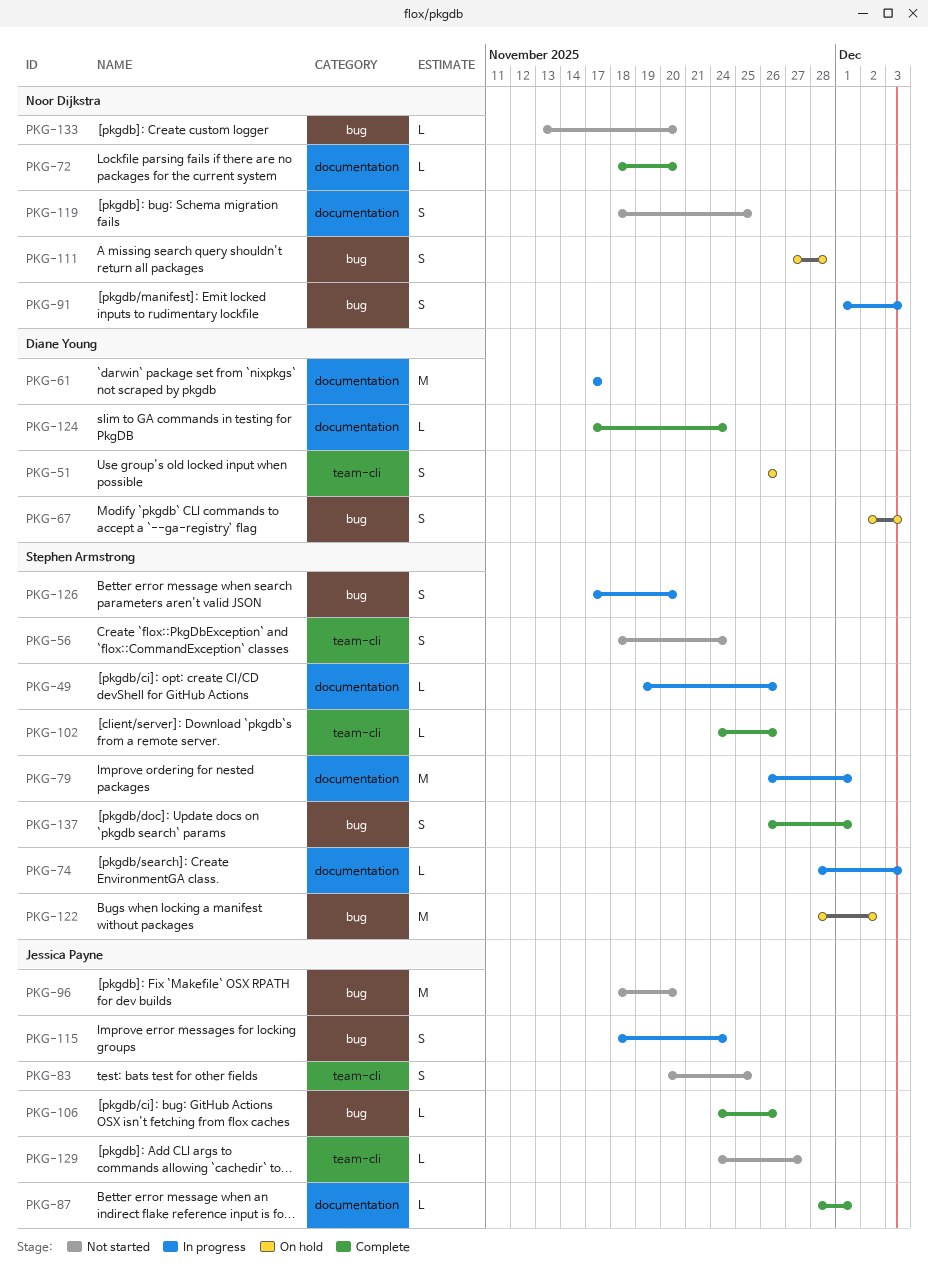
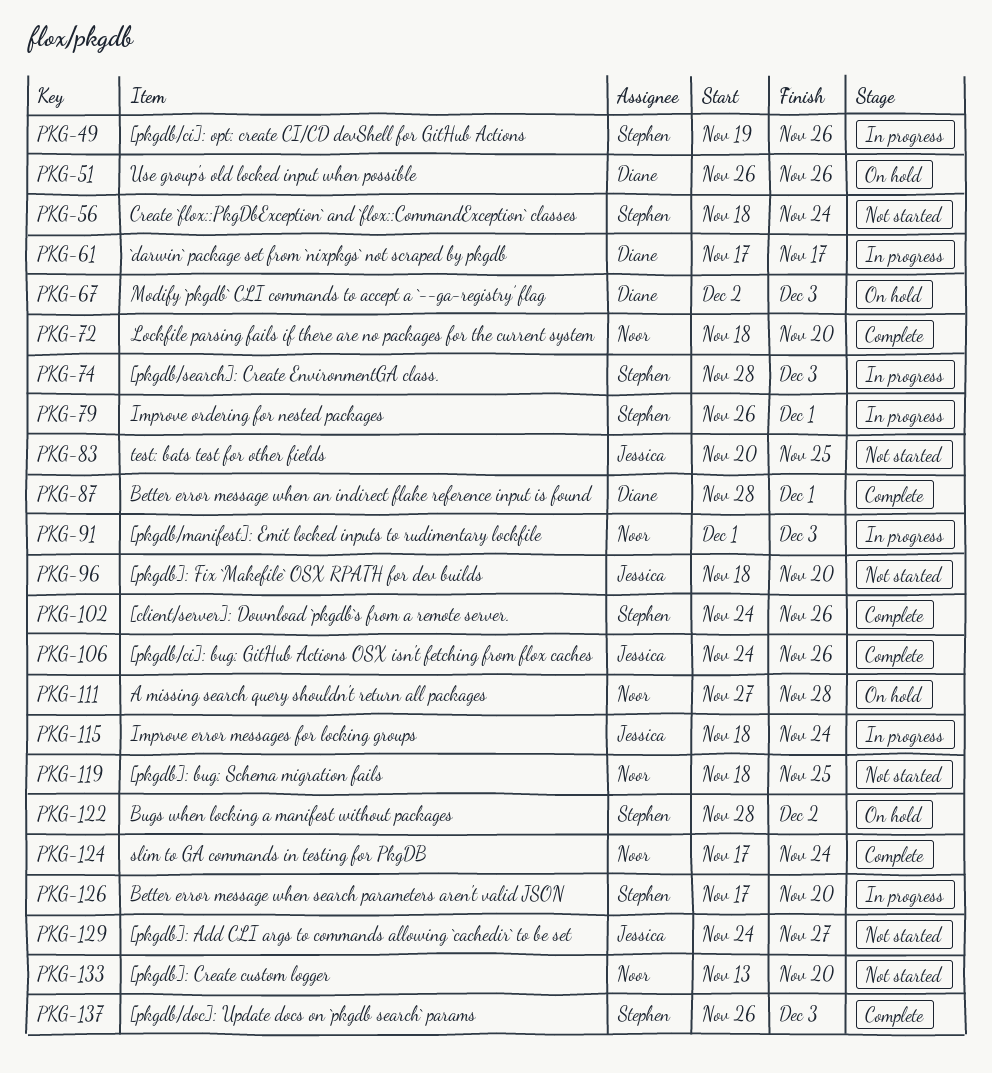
PKG-87, owner: Jessica Payne -> Diane Young
PKG-124, owner: Diane Young -> Noor Dijkstra
PKG-137, due: Dec 1 -> Dec 3

